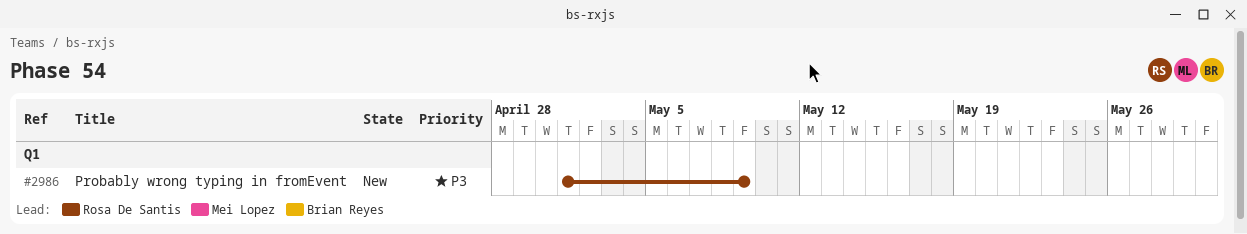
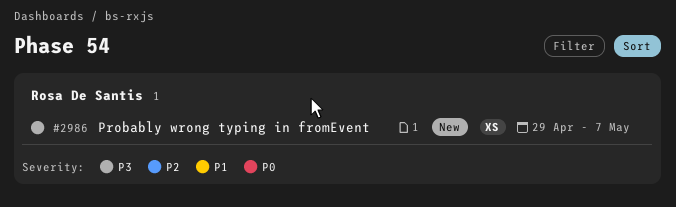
#2986, start: May 1 -> Apr 29
#2986, due: May 9 -> May 7

